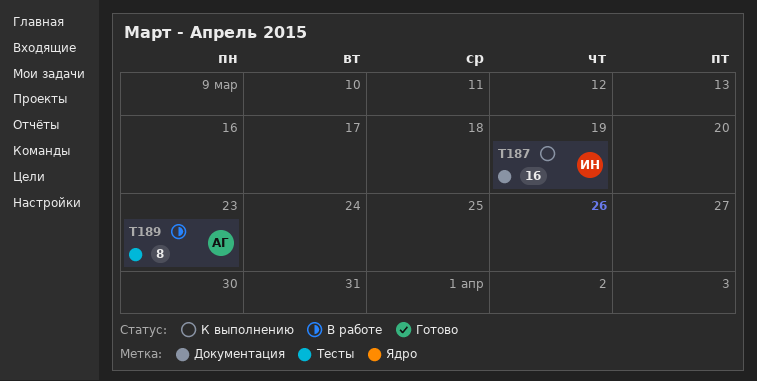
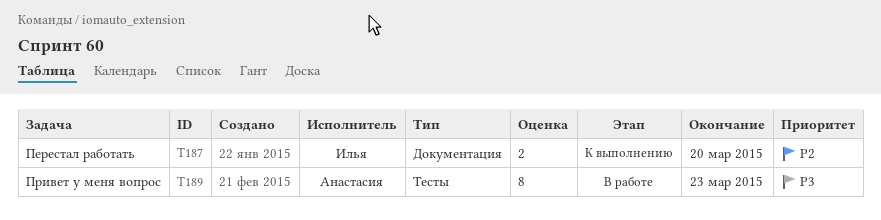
T187, estimate: 16 -> 2
T187, due: Mar 19 -> Mar 20

